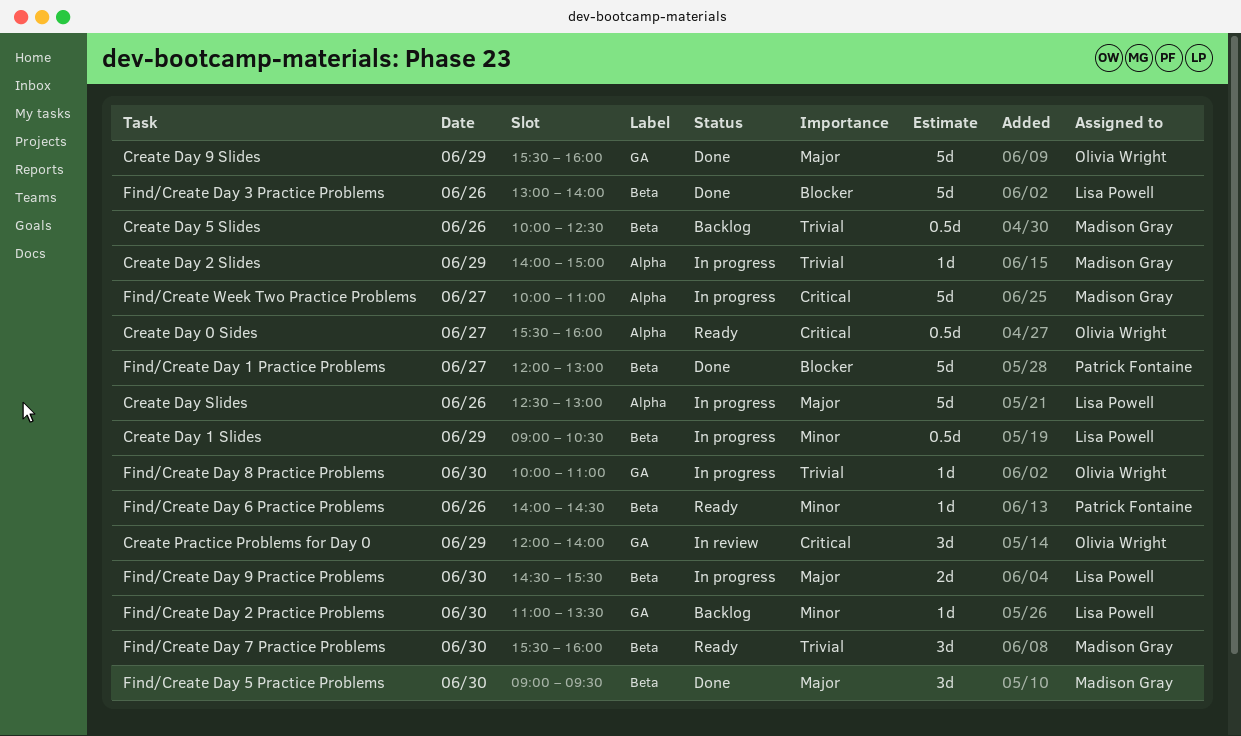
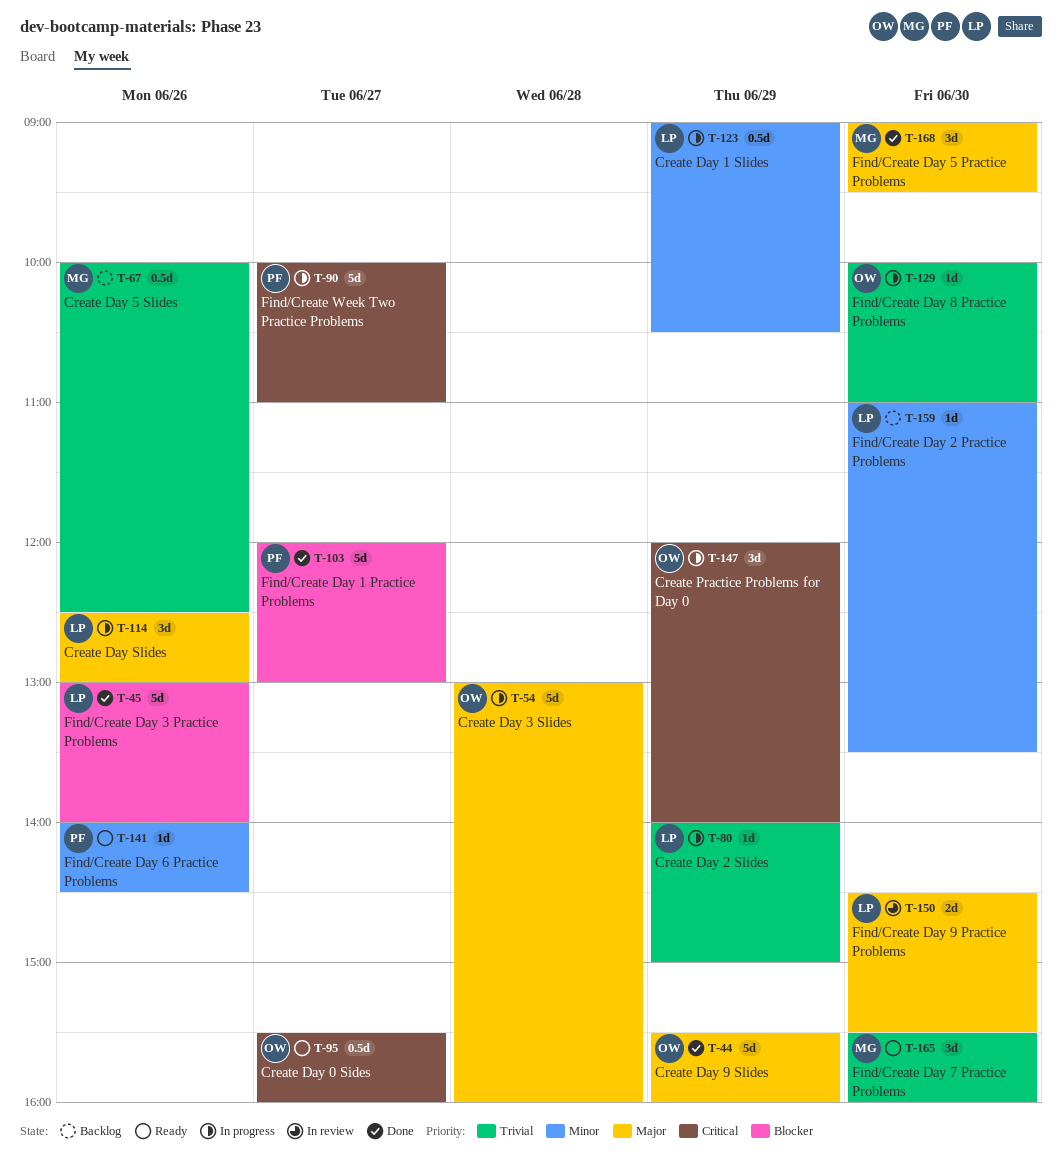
Create Day 2 Slides, owner: Madison Gray -> Lisa Powell
Create Day 3 Slides: none -> present
Create Day Slides, estimate: 5d -> 3d
Create Practice Problems for Day 0, status: In review -> In progress
Find/Create Day 9 Practice Problems, status: In progress -> In review
Find/Create Week Two Practice Problems, owner: Madison Gray -> Patrick Fontaine

